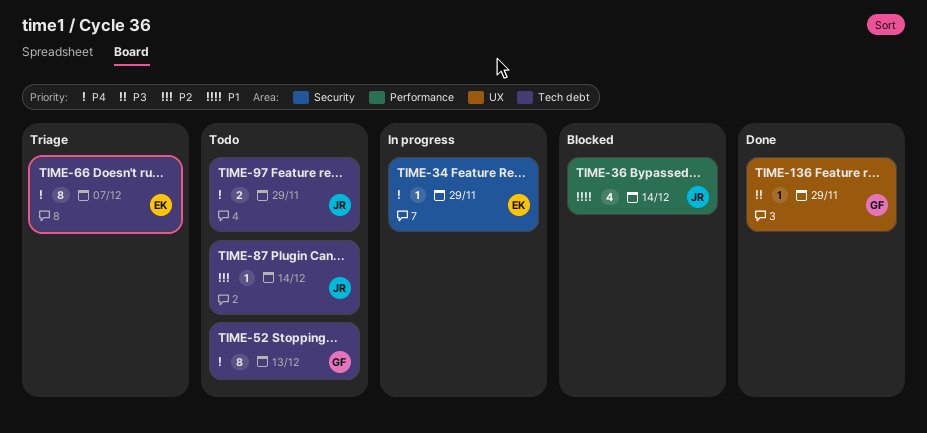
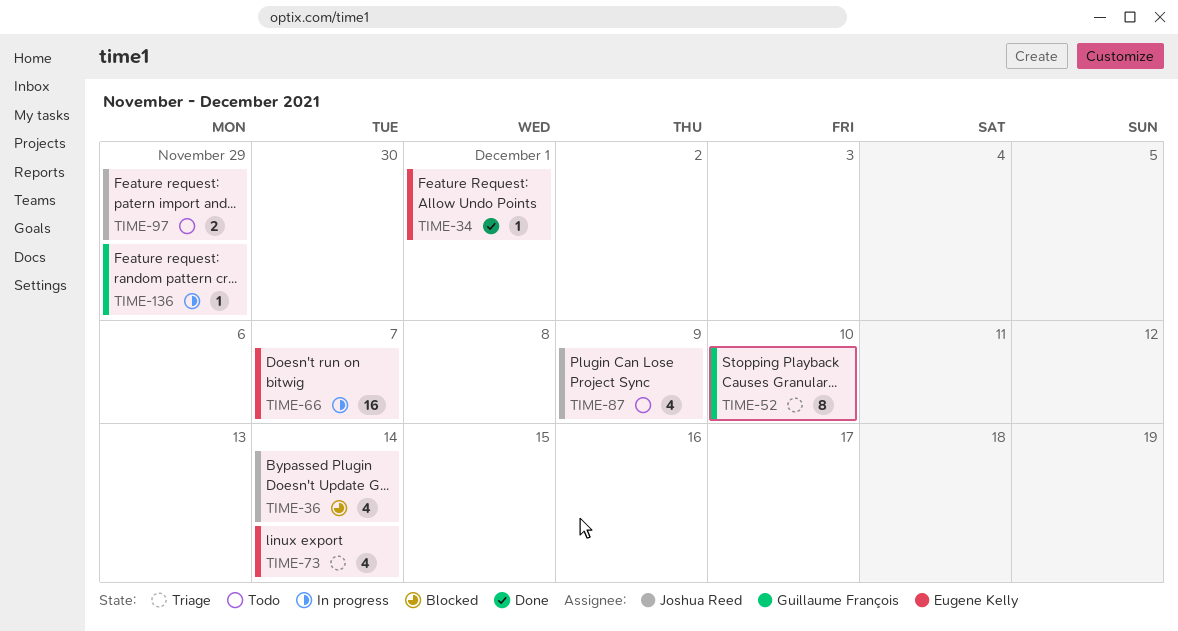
TIME-34, status: In progress -> Done
TIME-34, due: Nov 29 -> Dec 1
TIME-52, status: Todo -> Triage
TIME-52, due: Dec 13 -> Dec 10
TIME-66, status: Triage -> In progress
TIME-66, estimate: 8 -> 16
TIME-73: none -> present
TIME-87, estimate: 1 -> 4
TIME-87, due: Dec 14 -> Dec 9
TIME-136, status: Done -> In progress

